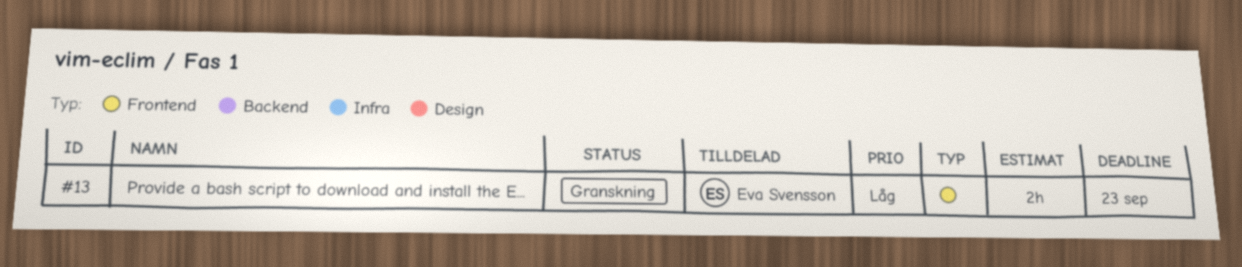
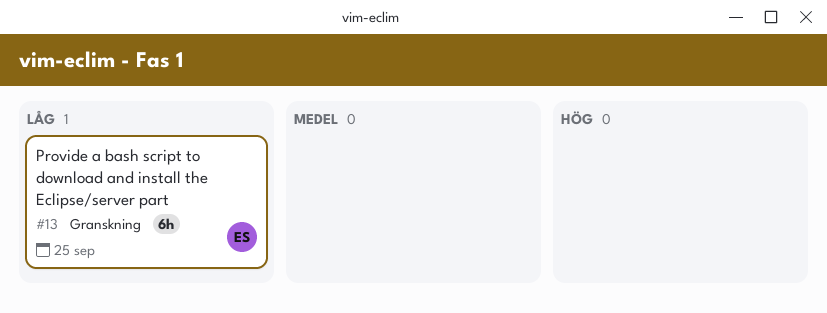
#13, estimate: 2h -> 6h
#13, due: Sep 23 -> Sep 25

